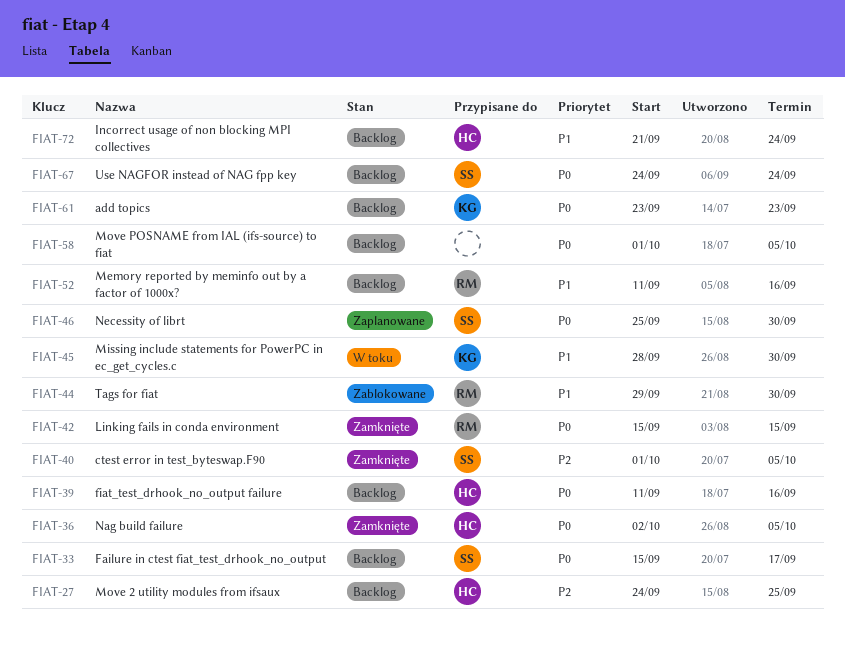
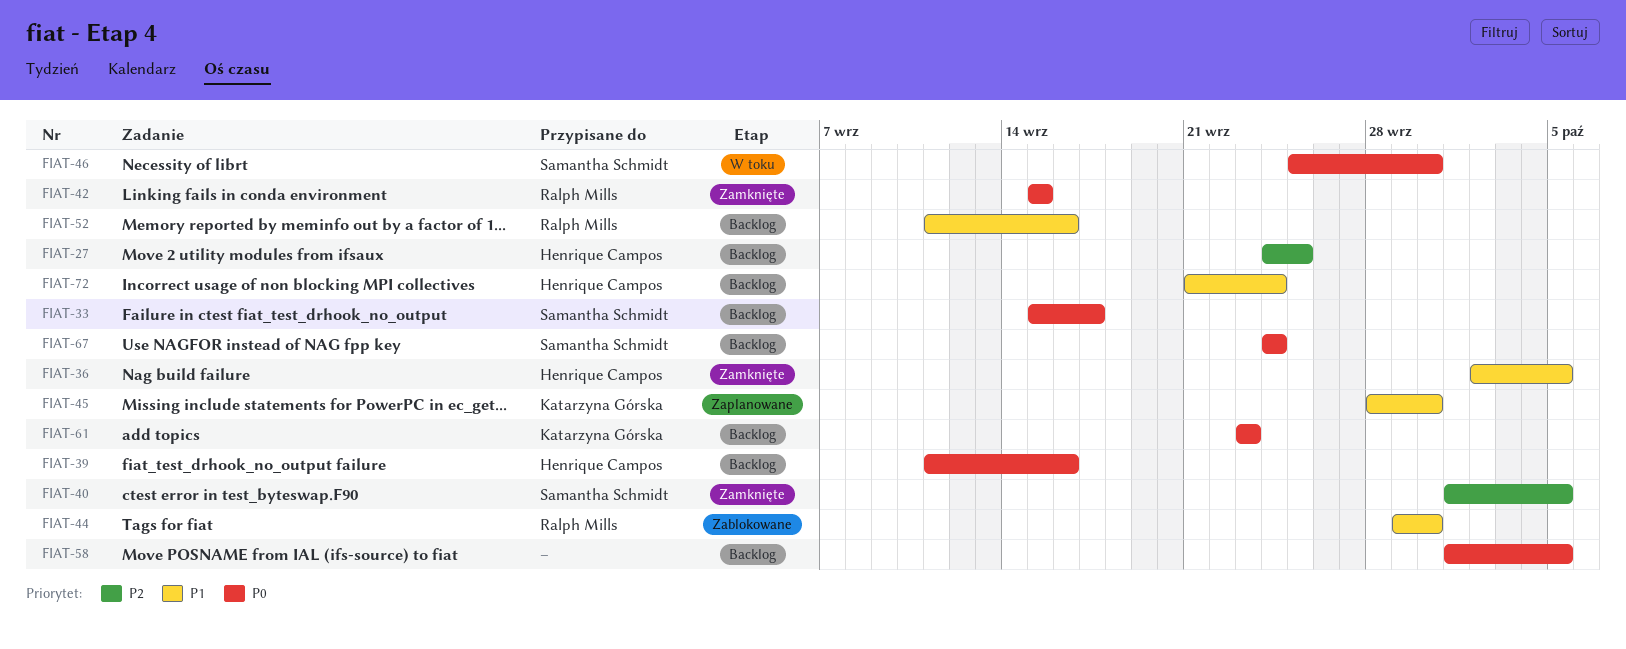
FIAT-36, priority: P0 -> P1
FIAT-45, status: W toku -> Zaplanowane
FIAT-46, status: Zaplanowane -> W toku

